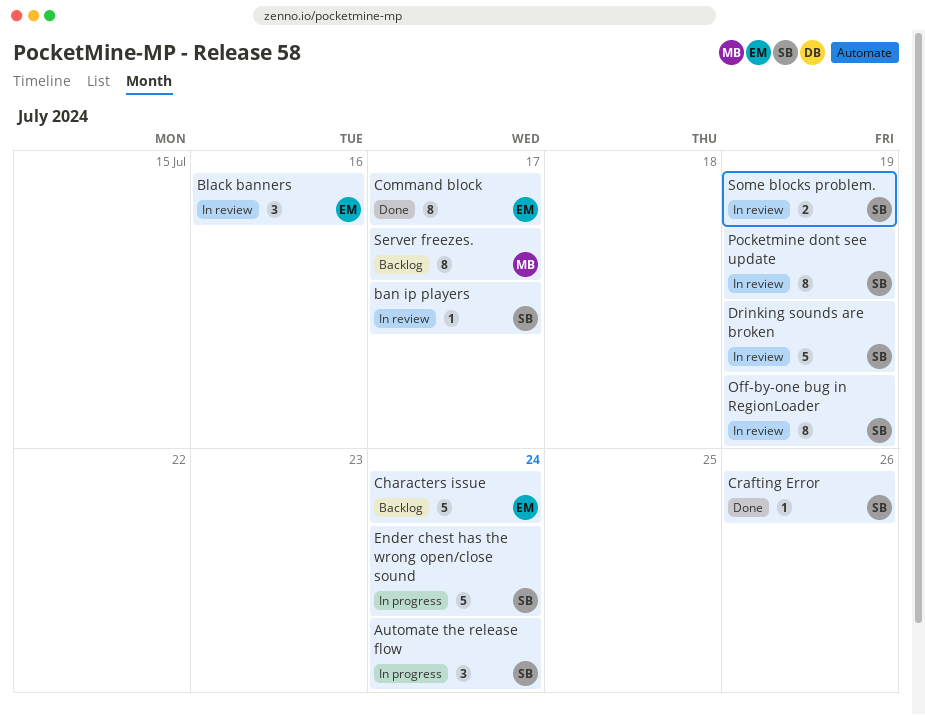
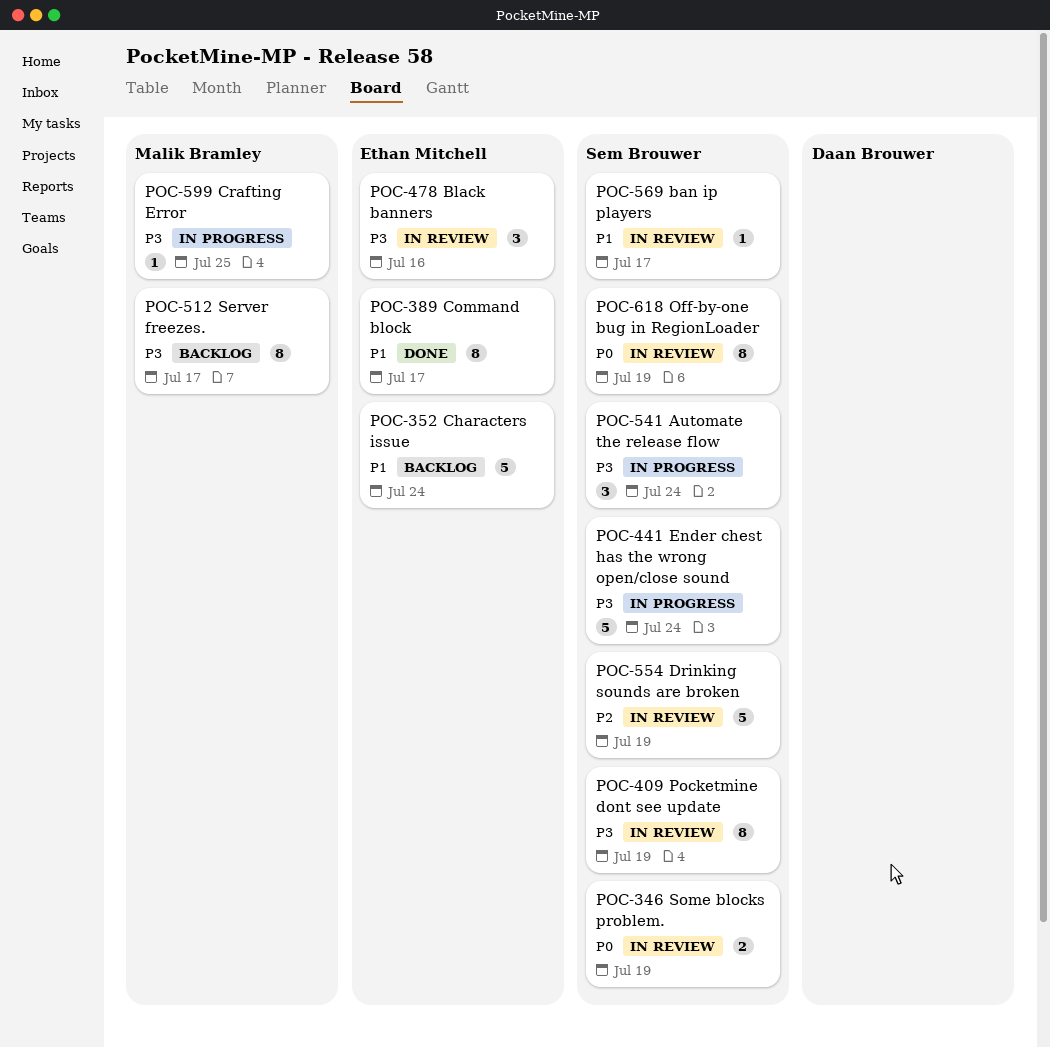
Crafting Error, status: Done -> In progress
Crafting Error, owner: Sem Brouwer -> Malik Bramley
Crafting Error, due: Jul 26 -> Jul 25

